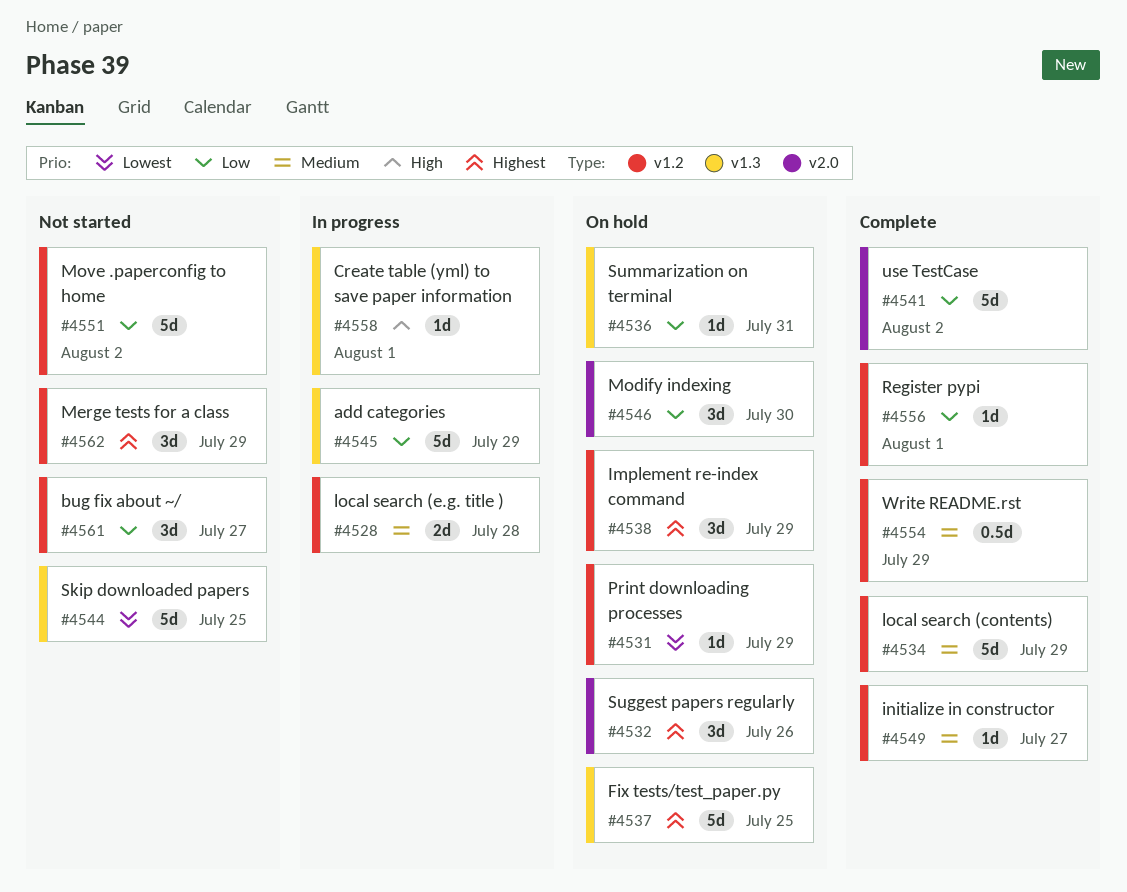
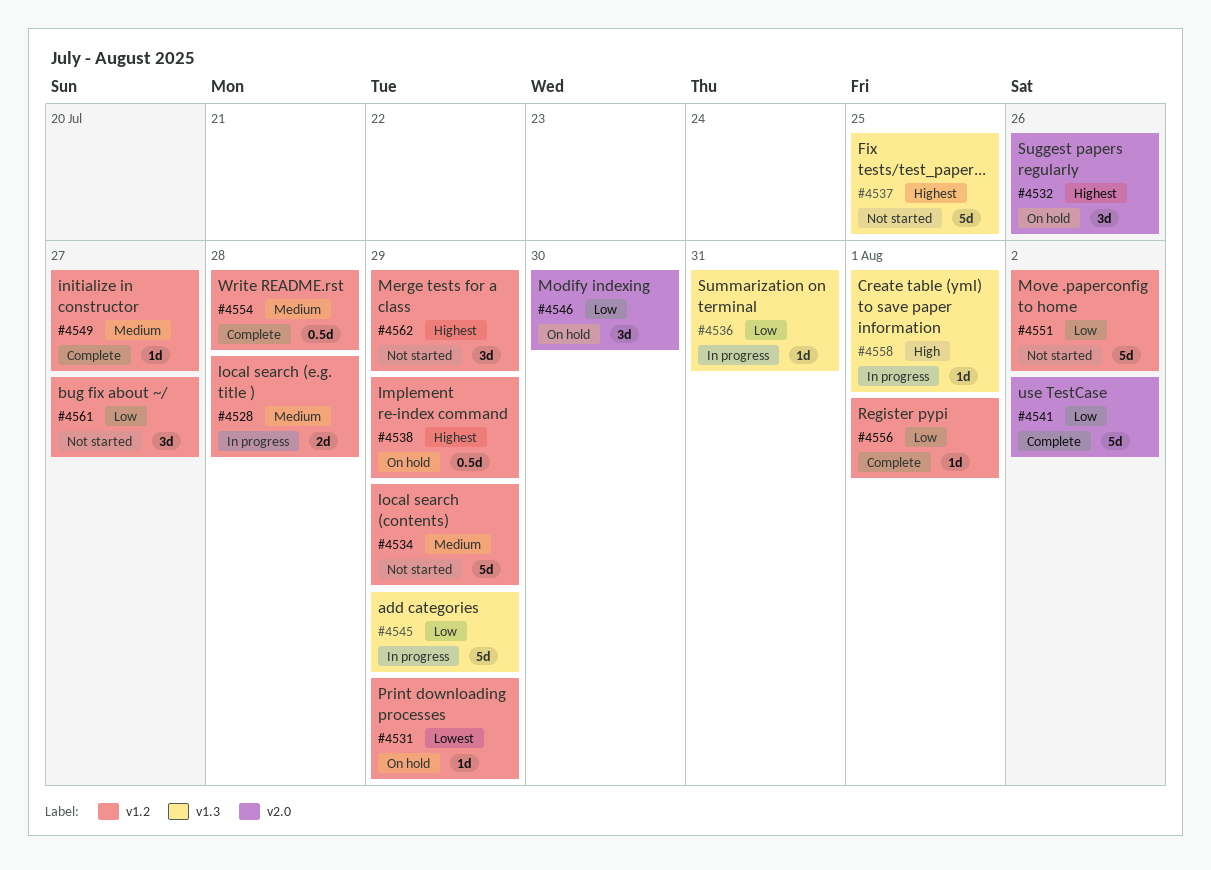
#4534, status: Complete -> Not started
#4536, status: On hold -> In progress
#4537, status: On hold -> Not started
#4538, estimate: 3d -> 0.5d
#4544: present -> none
#4554, due: Jul 29 -> Jul 28

